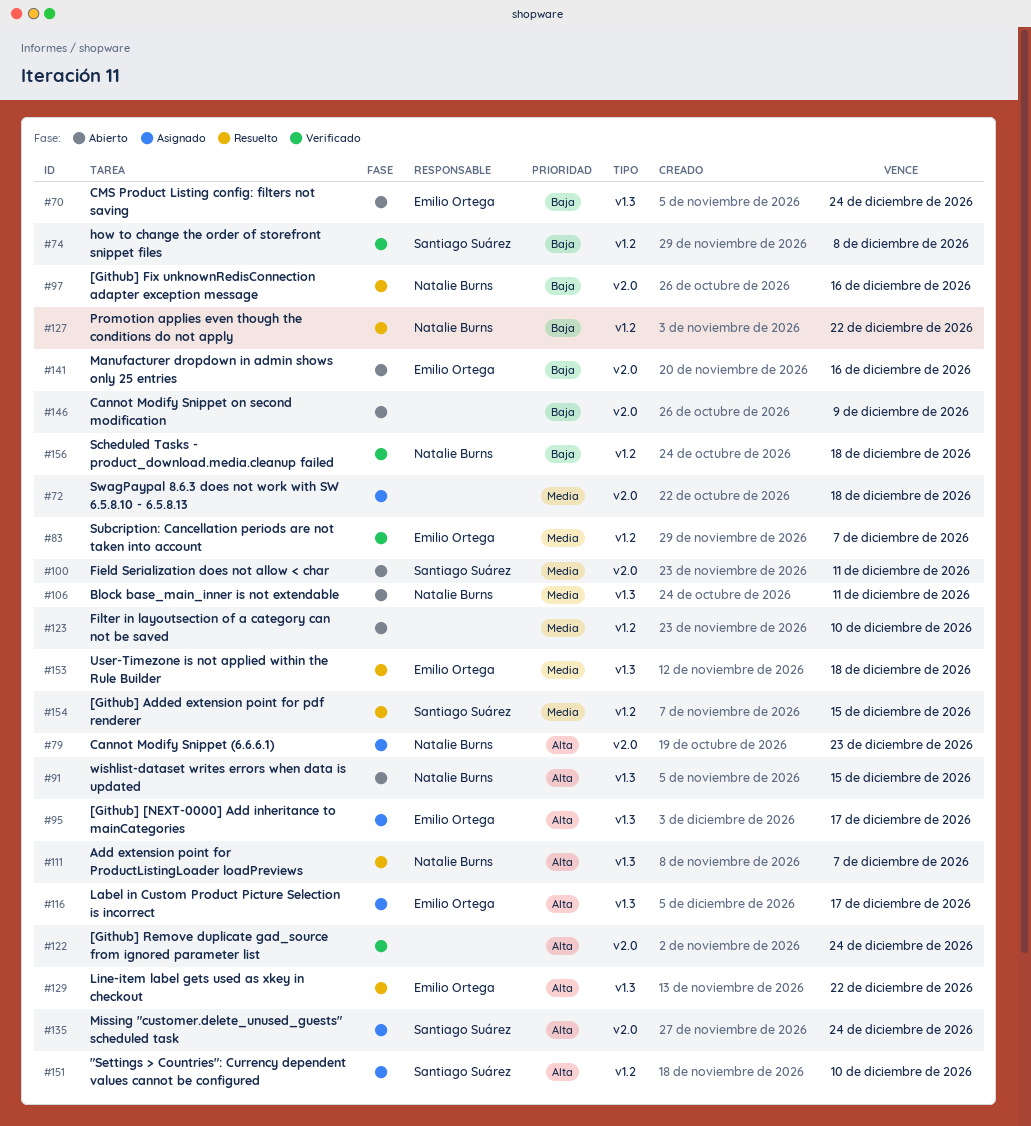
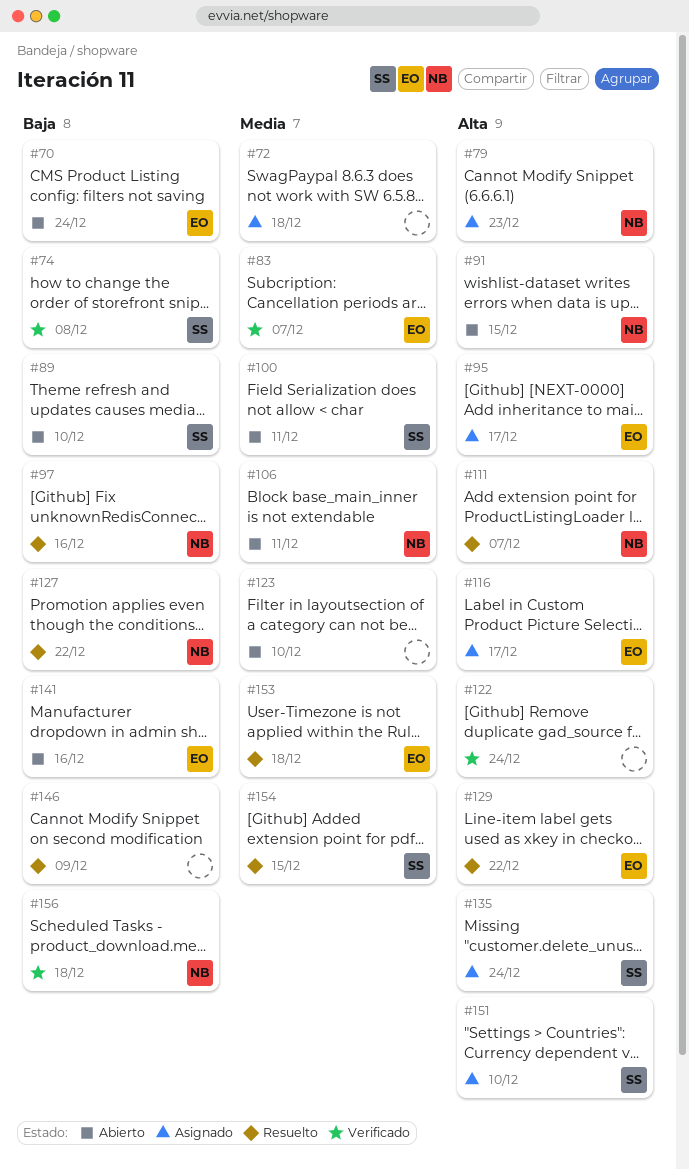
#89: none -> present
#146, status: Abierto -> Resuelto

